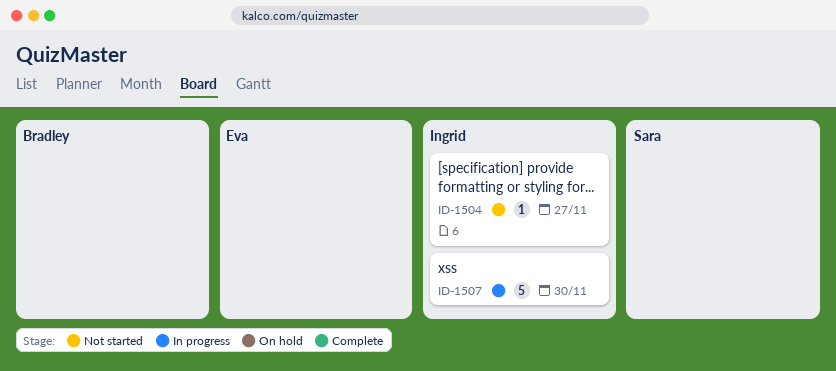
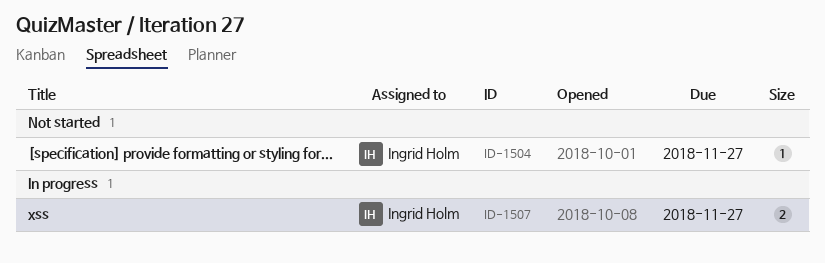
ID-1507, estimate: 5 -> 2
ID-1507, due: Nov 30 -> Nov 27

